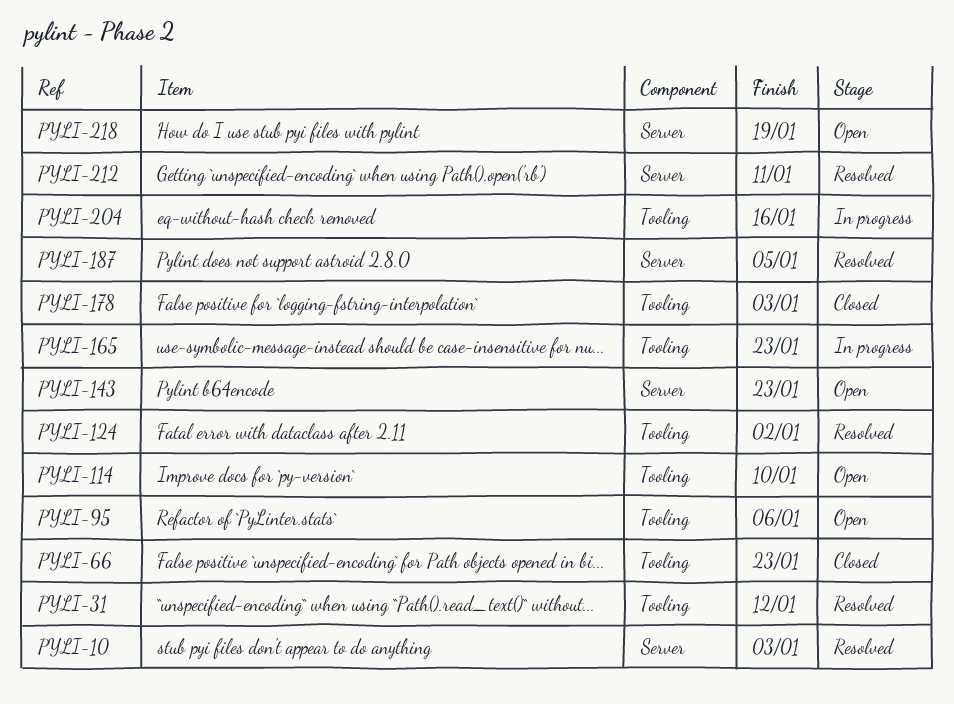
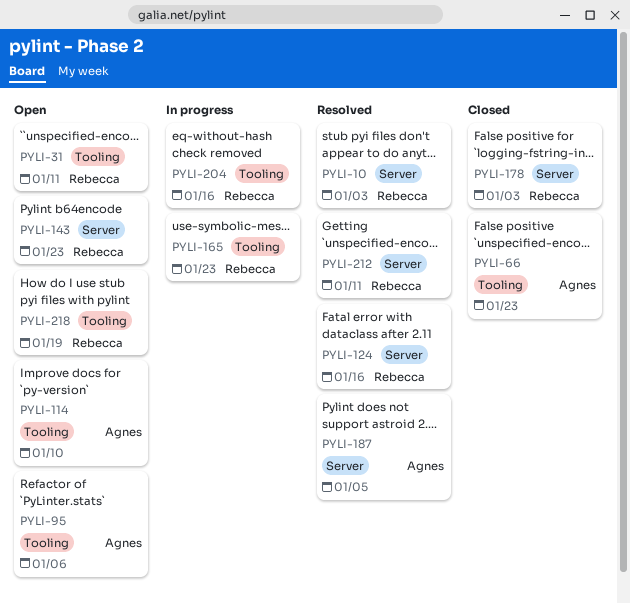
PYLI-31, status: Resolved -> Open
PYLI-31, due: Jan 12 -> Jan 11
PYLI-124, label: Tooling -> Server
PYLI-124, due: Jan 2 -> Jan 16
PYLI-178, label: Tooling -> Server
PYLI-218, label: Server -> Tooling

